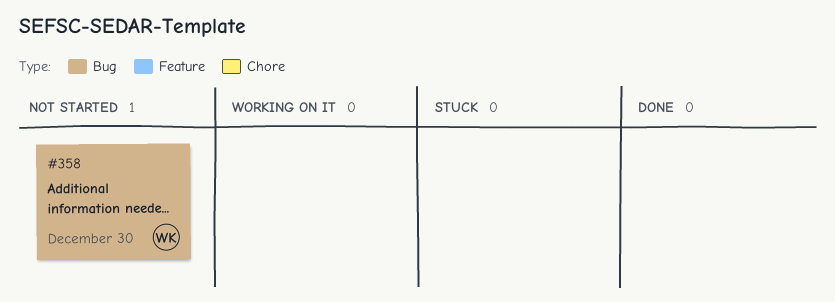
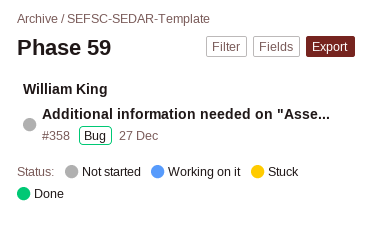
#358, due: Dec 30 -> Dec 27

